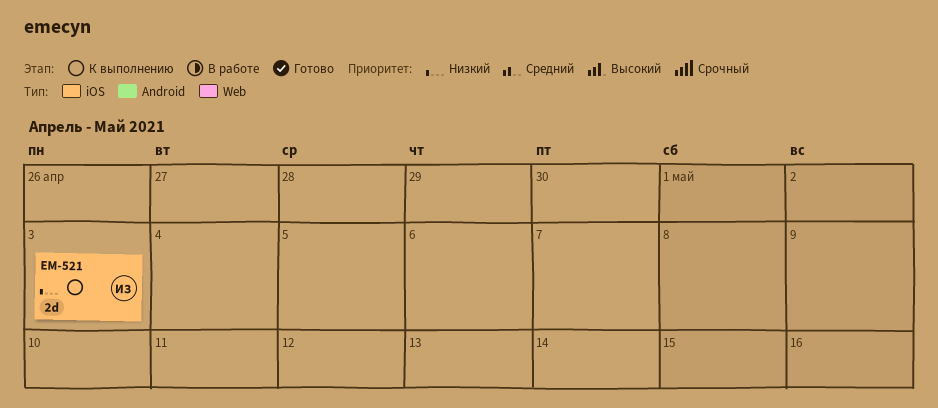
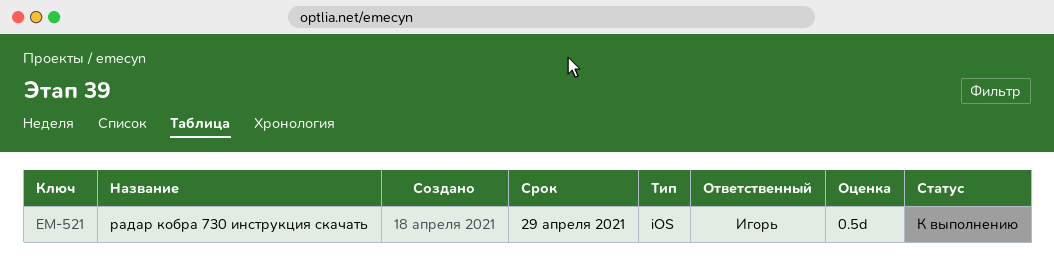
EM-521, estimate: 2d -> 0.5d
EM-521, due: May 3 -> Apr 29

